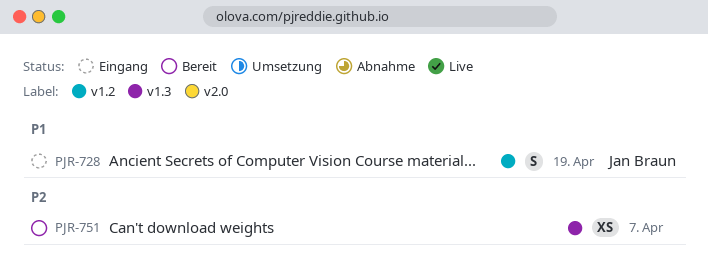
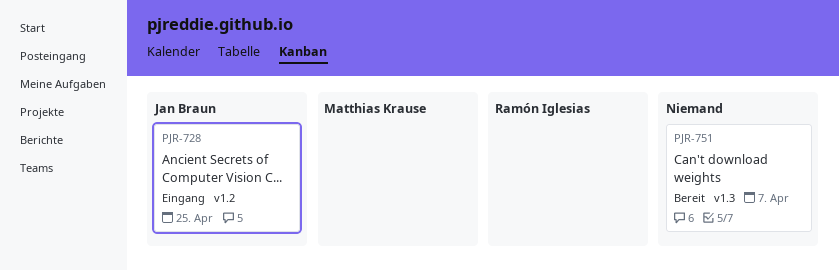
PJR-728, due: Apr 19 -> Apr 25

